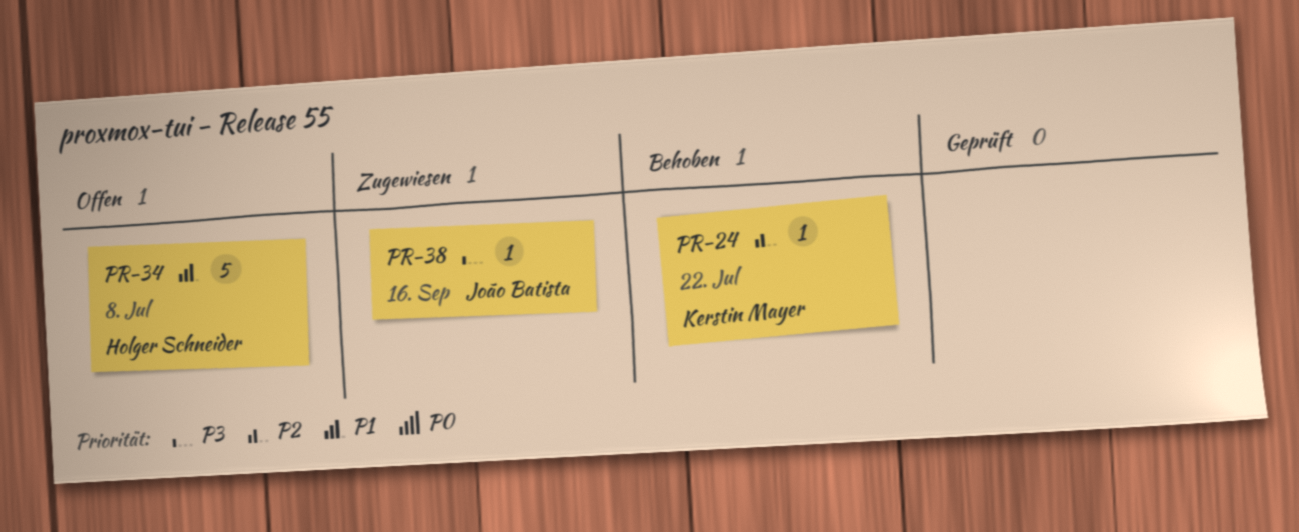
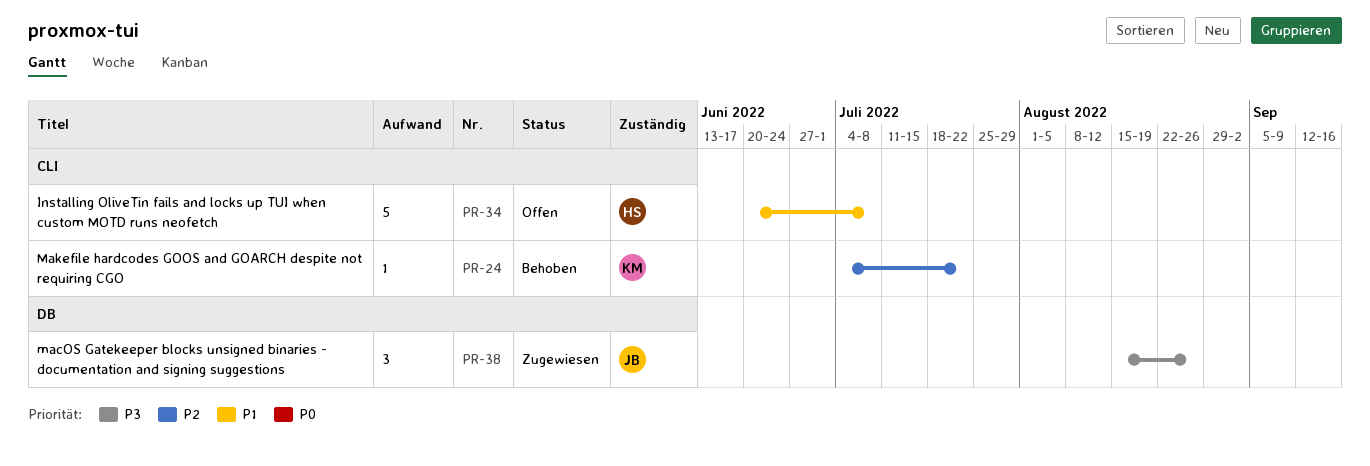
PR-38, estimate: 1 -> 3
PR-38, due: Sep 16 -> Aug 26

